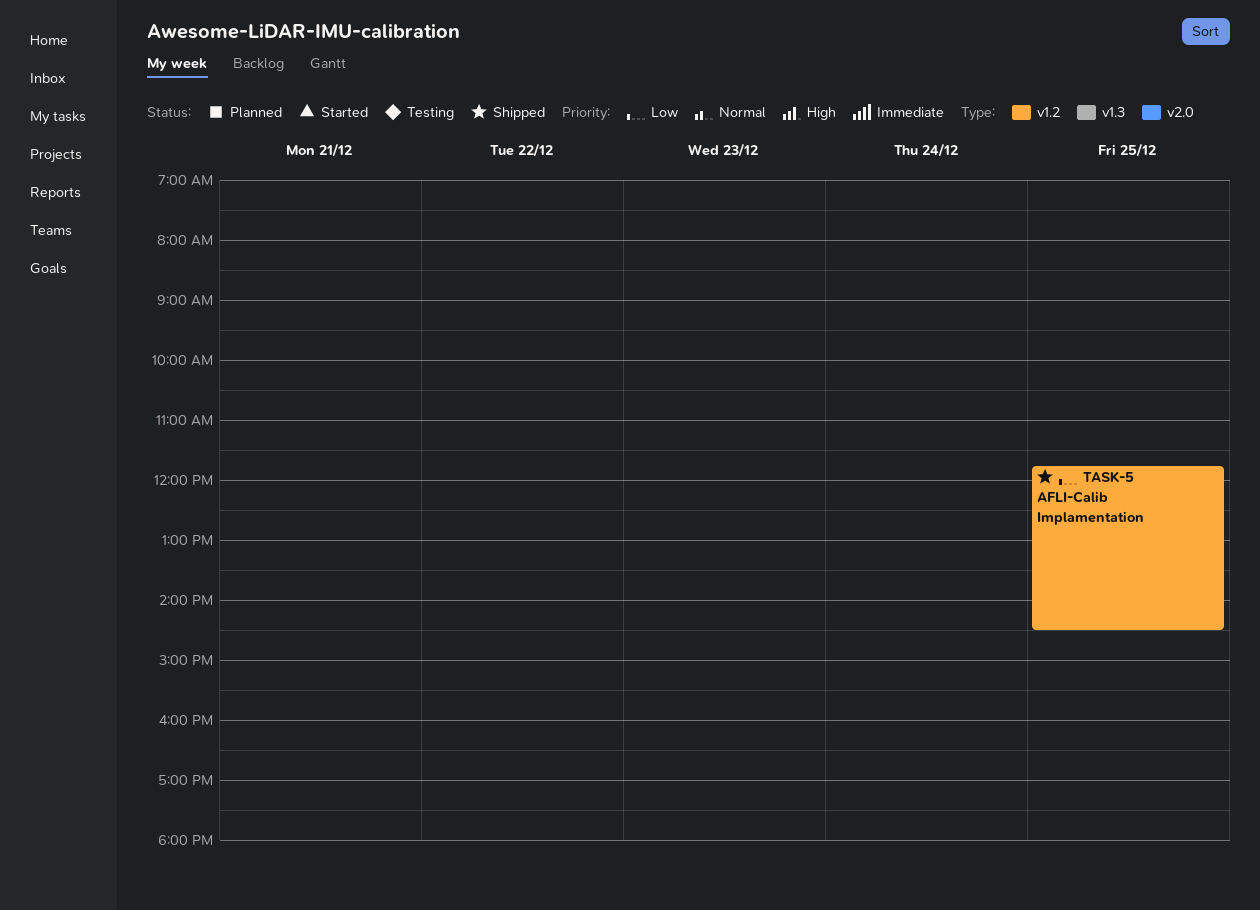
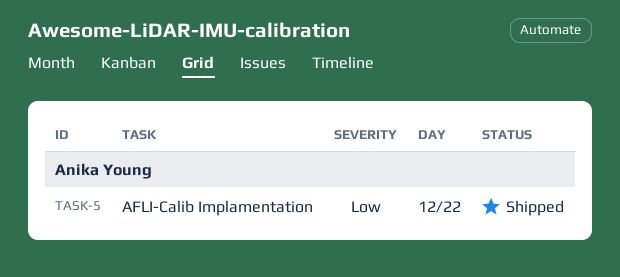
TASK-5, day: Dec 25 -> Dec 22

